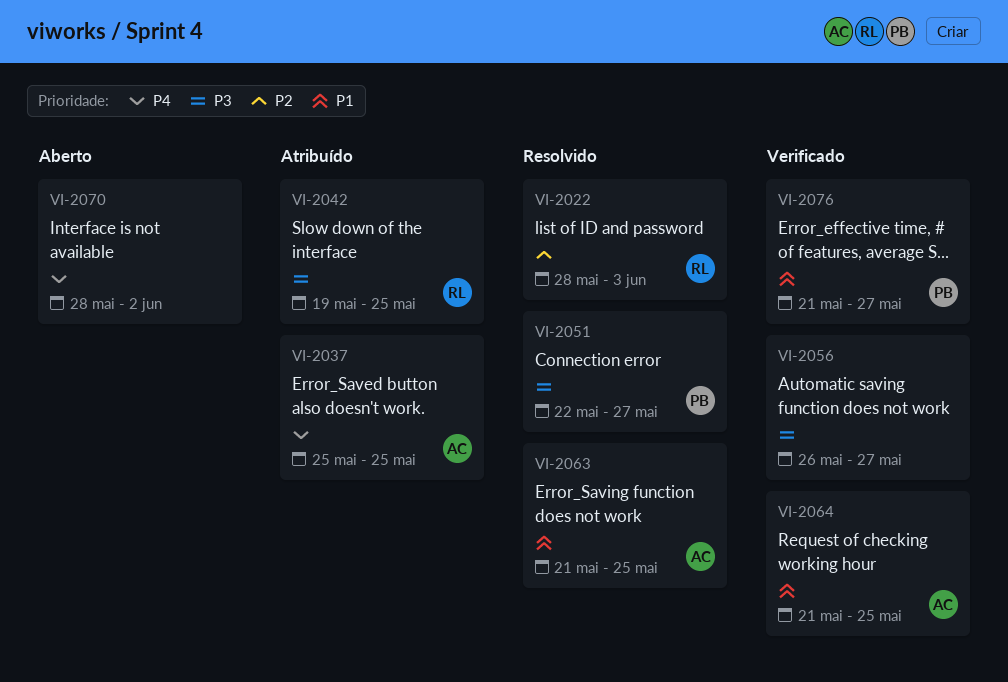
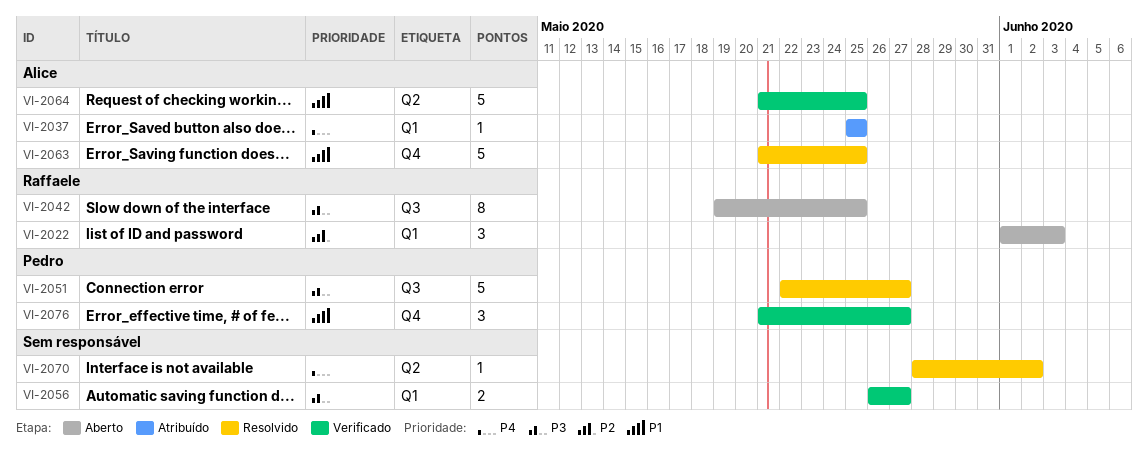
VI-2022, status: Resolvido -> Aberto
VI-2022, start: May 28 -> Jun 1
VI-2042, status: Atribuído -> Aberto
VI-2070, status: Aberto -> Resolvido

